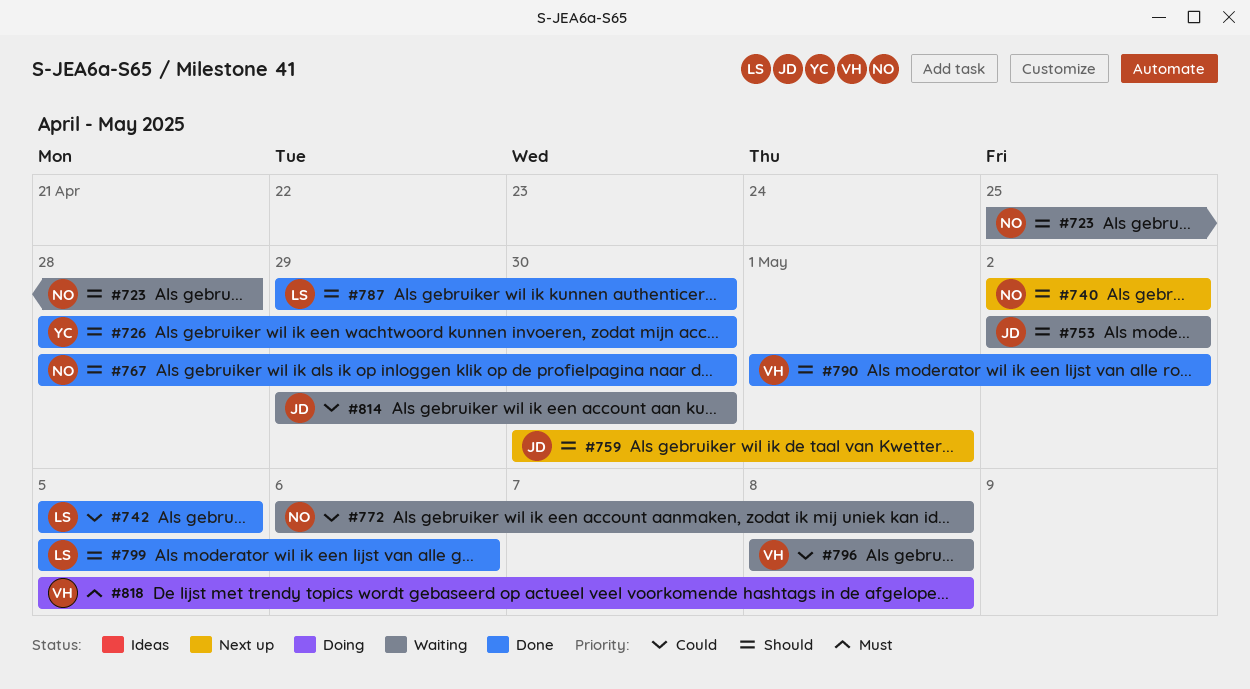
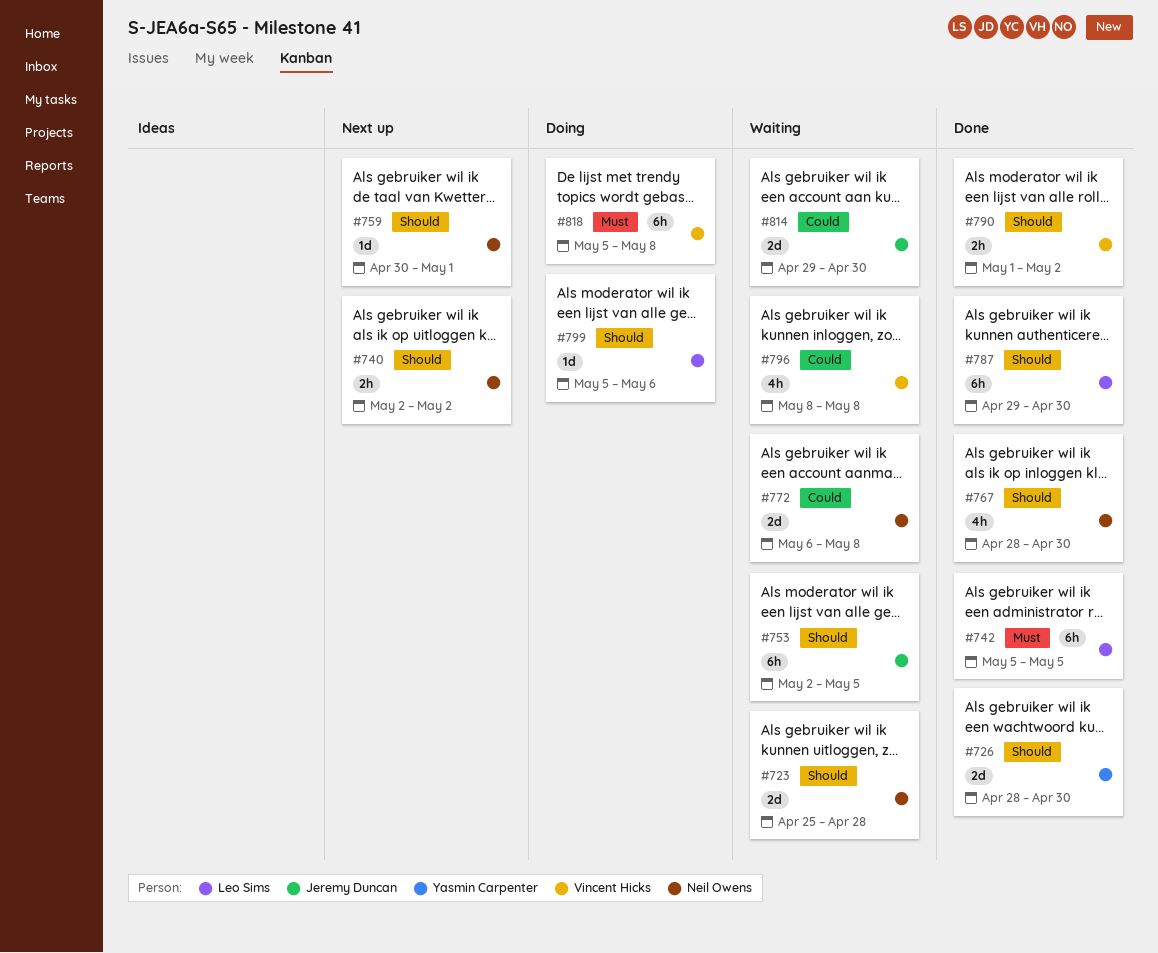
#742, priority: Could -> Must
#753, due: May 2 -> May 5
#759, owner: Jeremy Duncan -> Neil Owens
#799, status: Done -> Doing

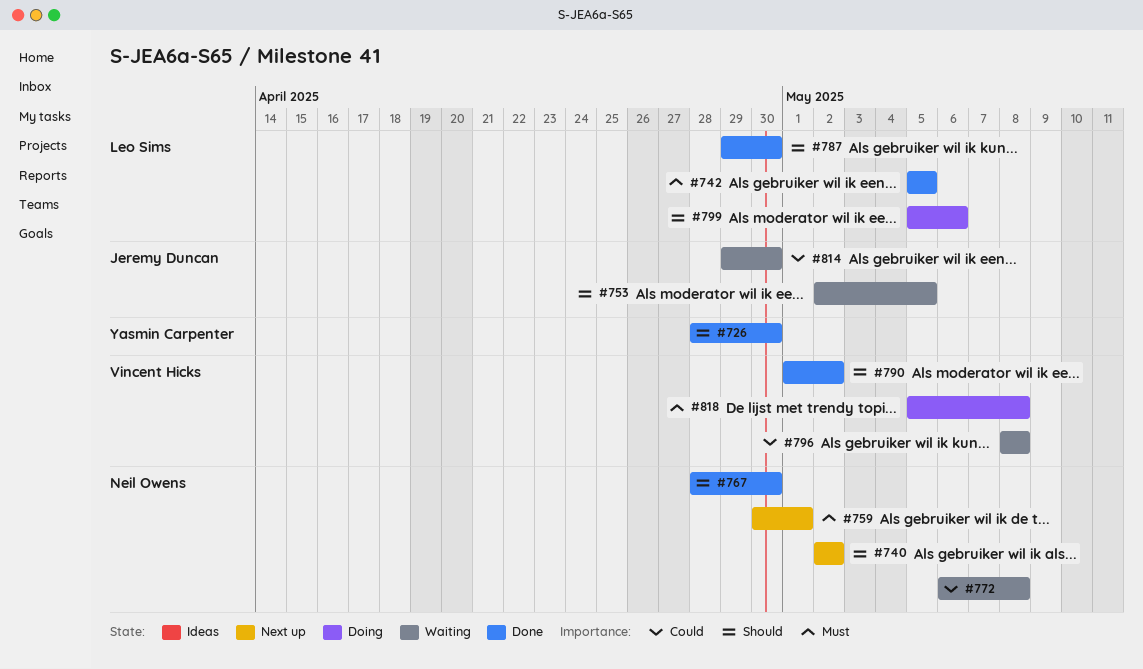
#723: present -> none
#759, priority: Should -> Must

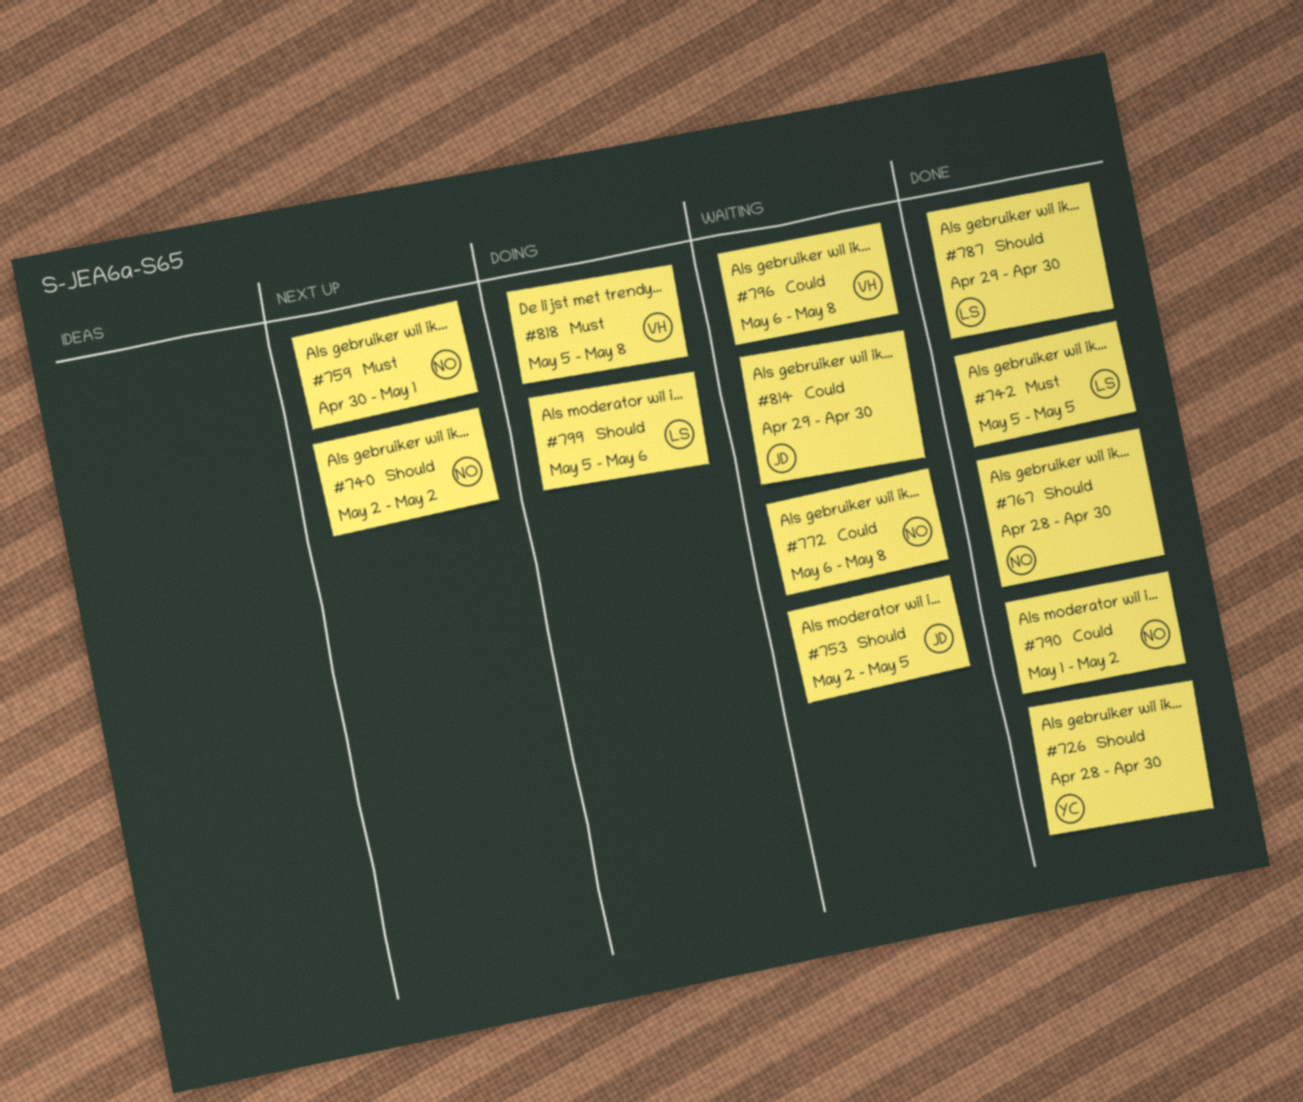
#790, owner: Vincent Hicks -> Neil Owens
#790, priority: Should -> Could
#796, start: May 8 -> May 6

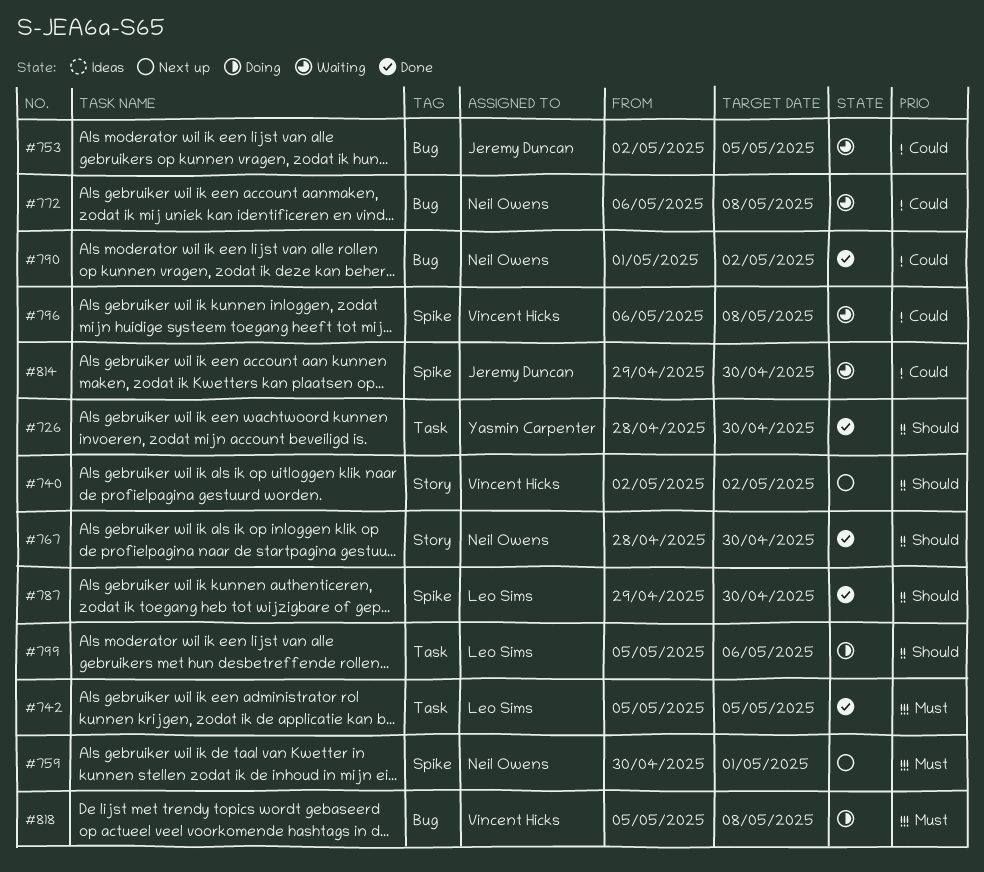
#740, owner: Neil Owens -> Vincent Hicks
#753, priority: Should -> Could

